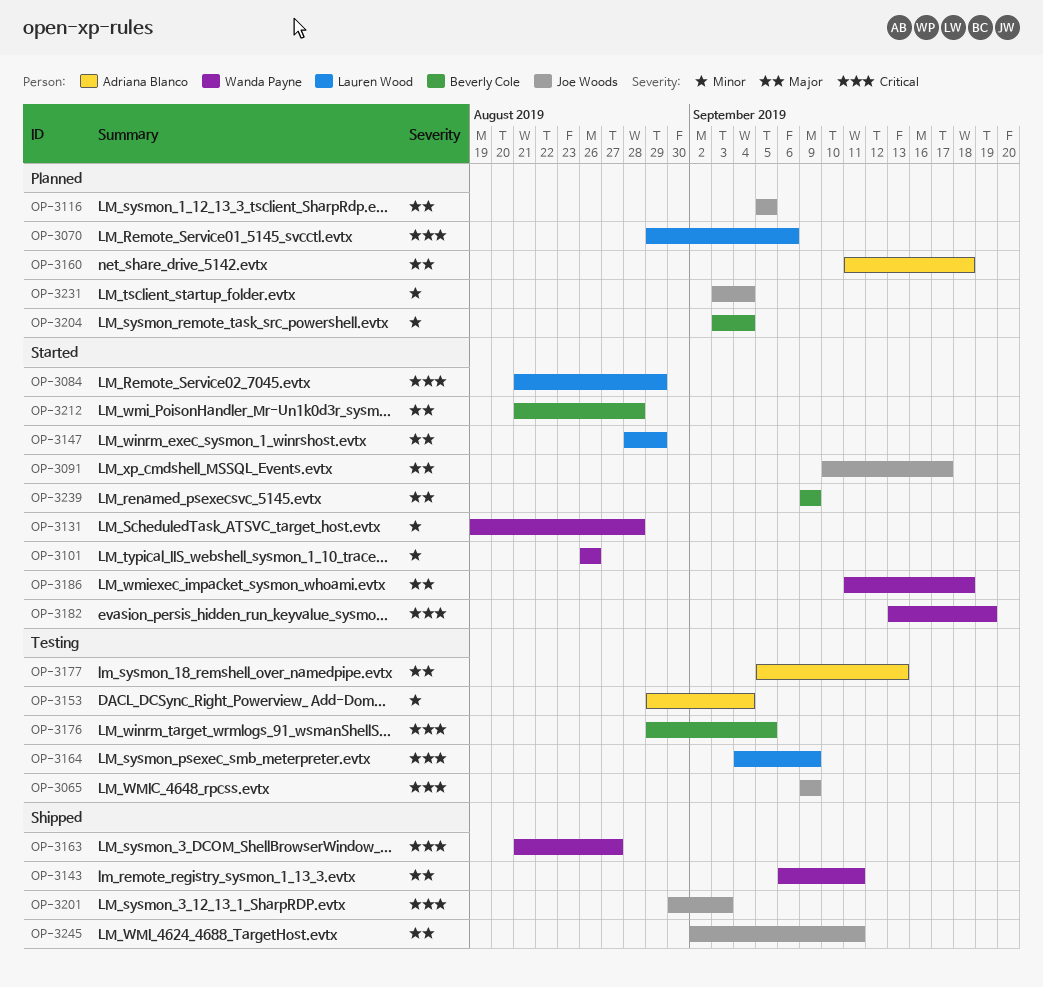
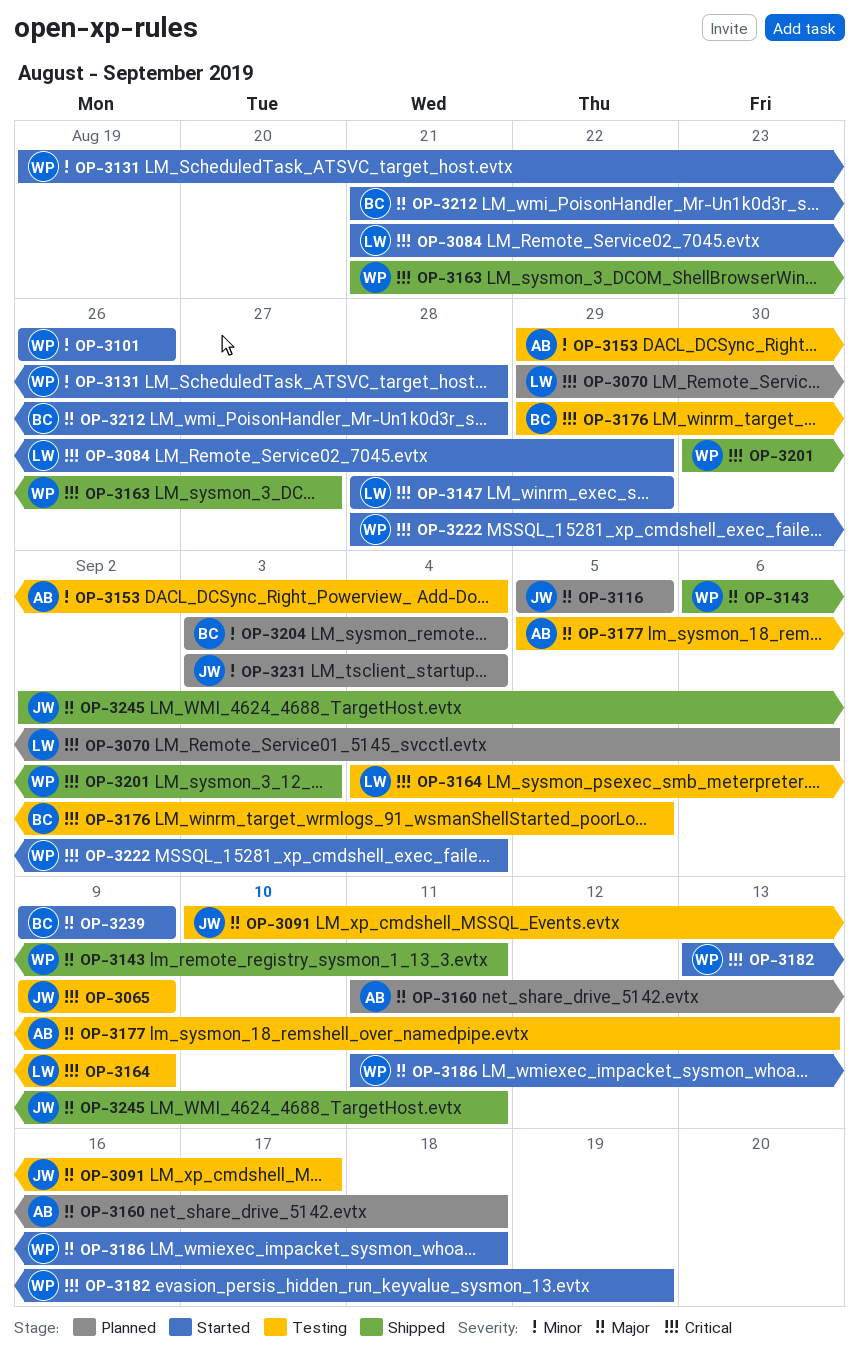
OP-3091, status: Started -> Testing
OP-3147, priority: Major -> Critical
OP-3201, owner: Joe Woods -> Wanda Payne
OP-3222: none -> present

